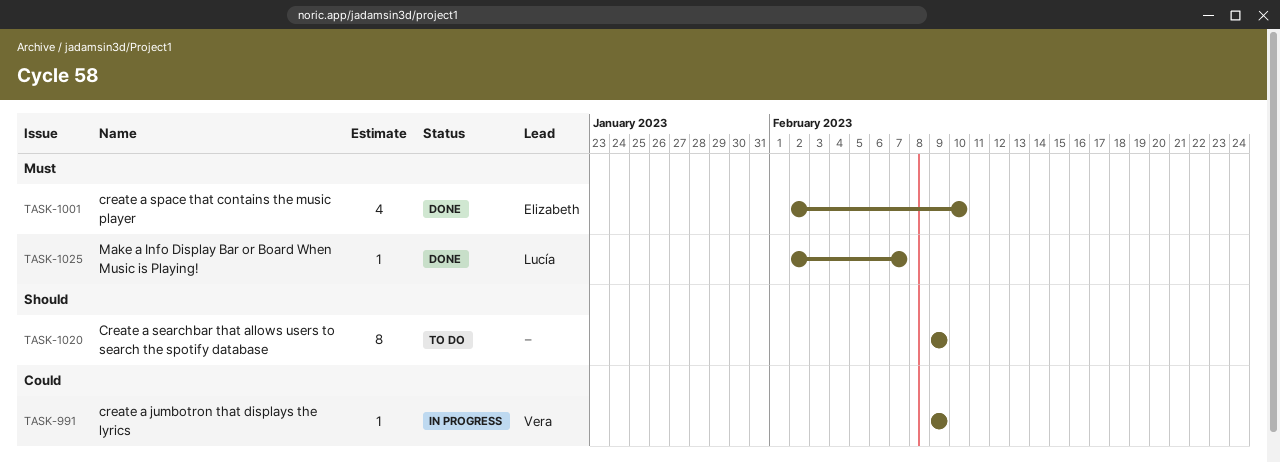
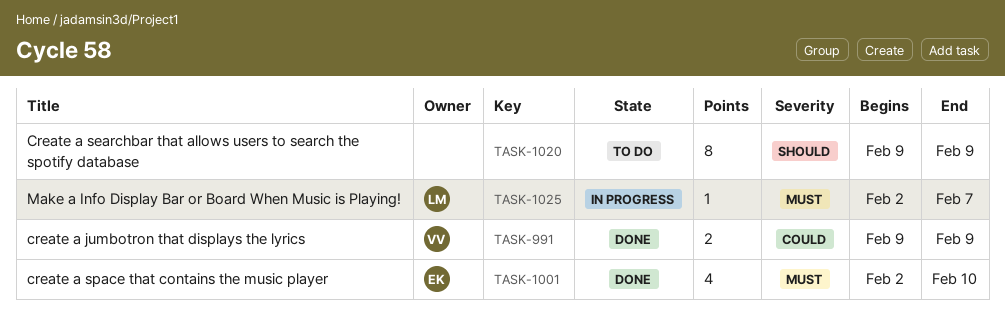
TASK-991, status: In progress -> Done
TASK-991, estimate: 1 -> 2
TASK-1025, status: Done -> In progress

